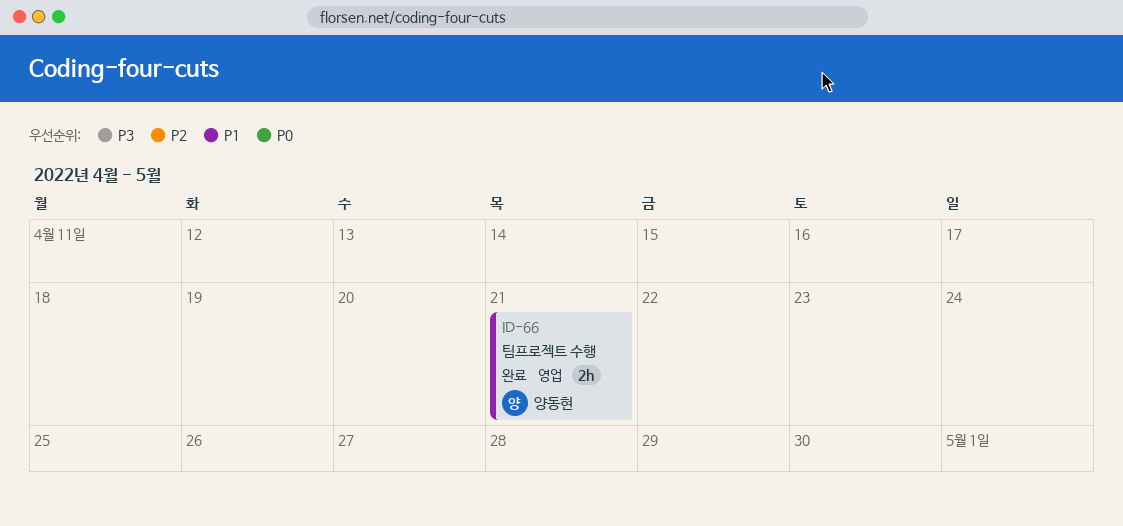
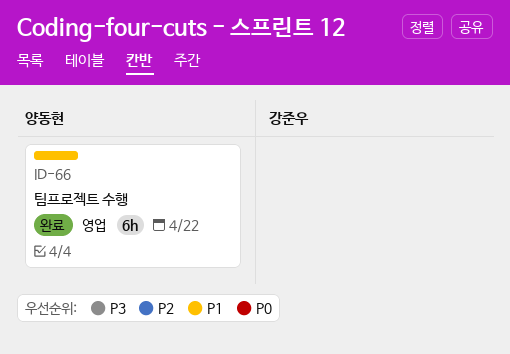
ID-66, estimate: 2h -> 6h
ID-66, due: Apr 21 -> Apr 22

